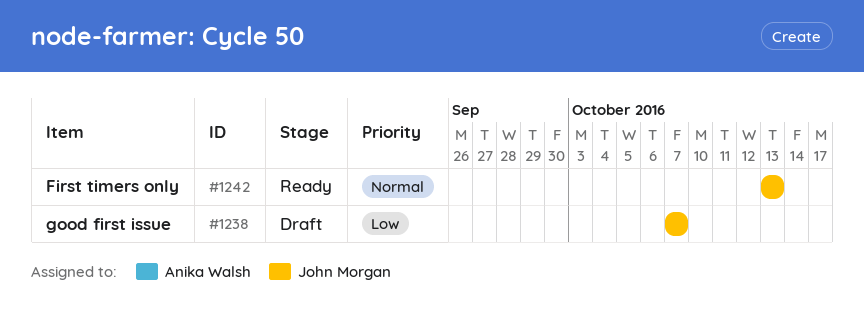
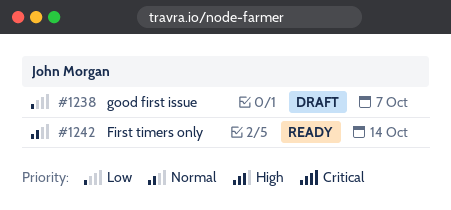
#1242, due: Oct 13 -> Oct 14

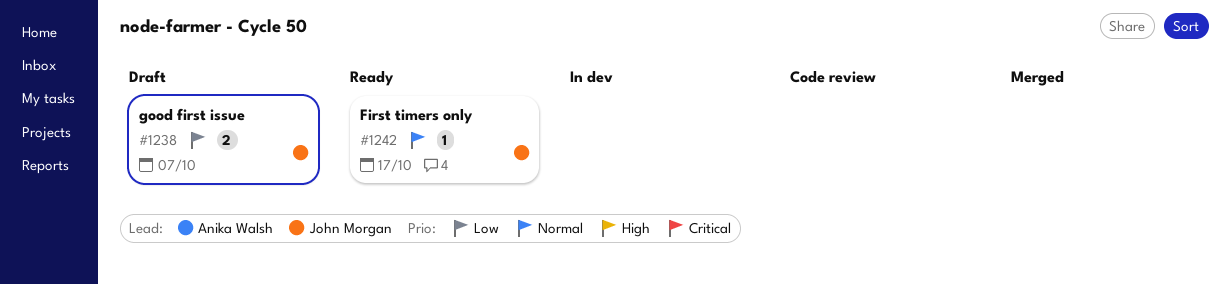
#1242, due: Oct 14 -> Oct 17

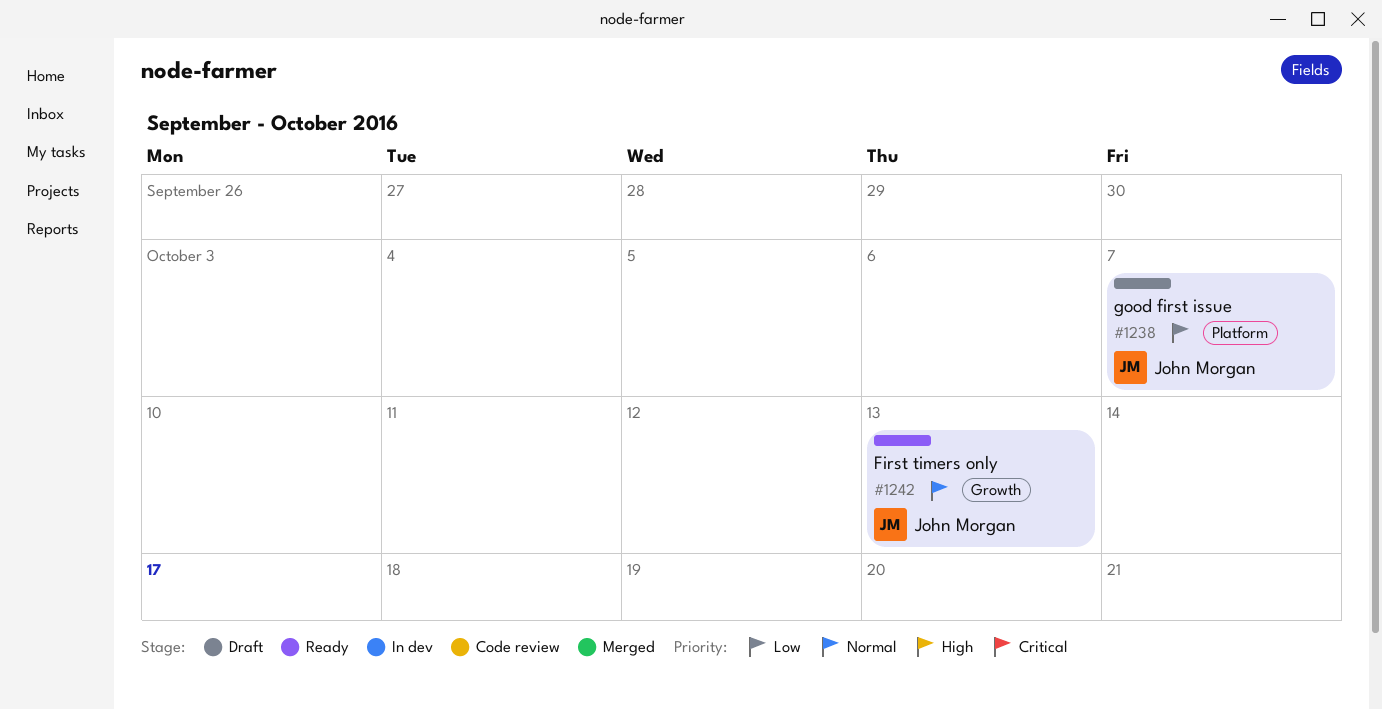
#1242, due: Oct 17 -> Oct 13

